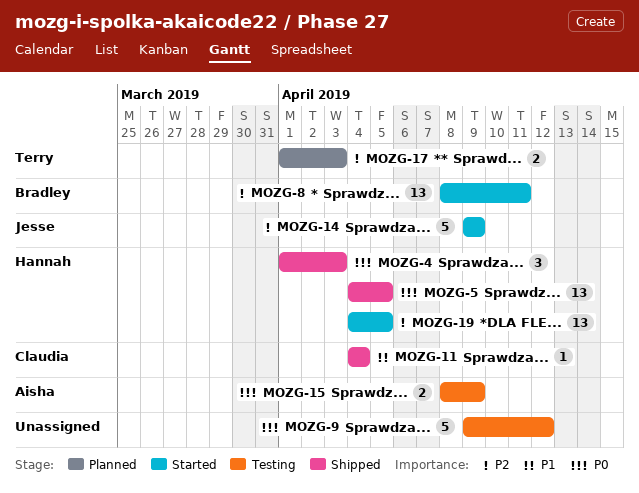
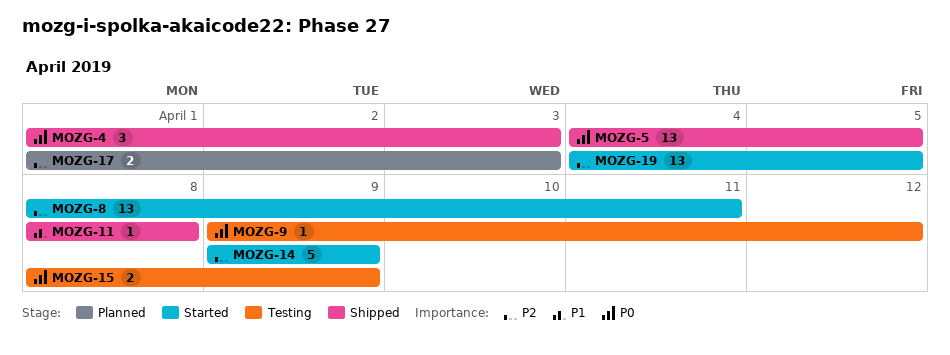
MOZG-9, estimate: 5 -> 1
MOZG-11, start: Apr 4 -> Apr 8
MOZG-11, due: Apr 4 -> Apr 8

